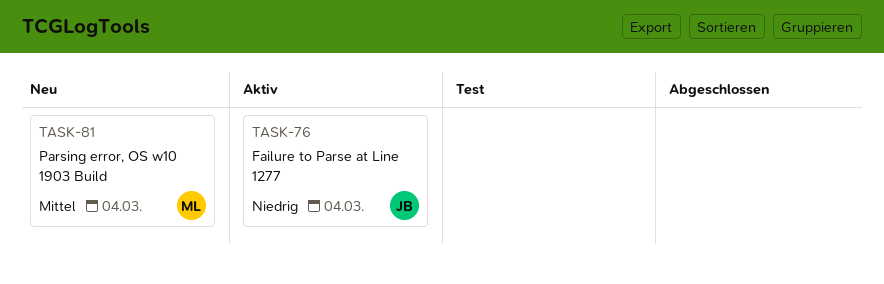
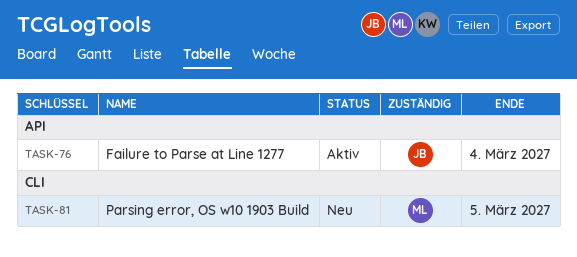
TASK-81, due: Mar 4 -> Mar 5

